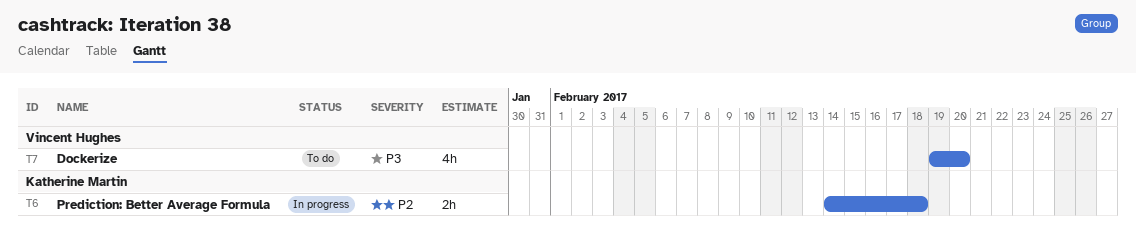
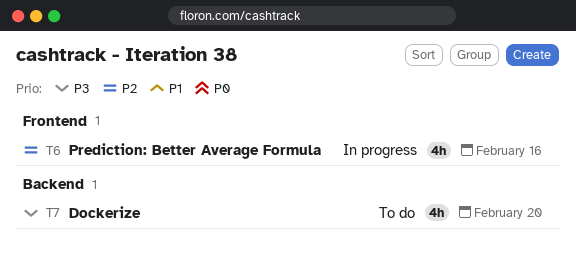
T6, estimate: 2h -> 4h
T6, due: Feb 18 -> Feb 16

